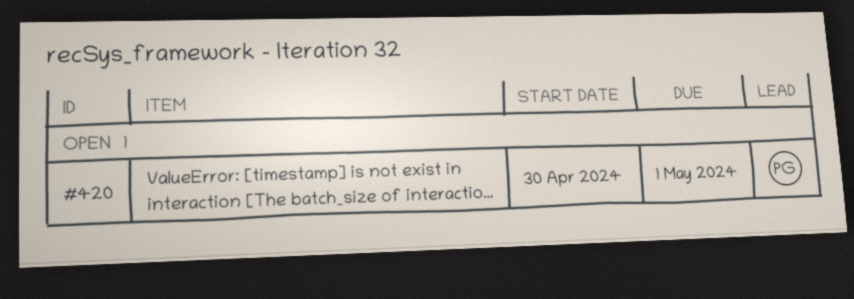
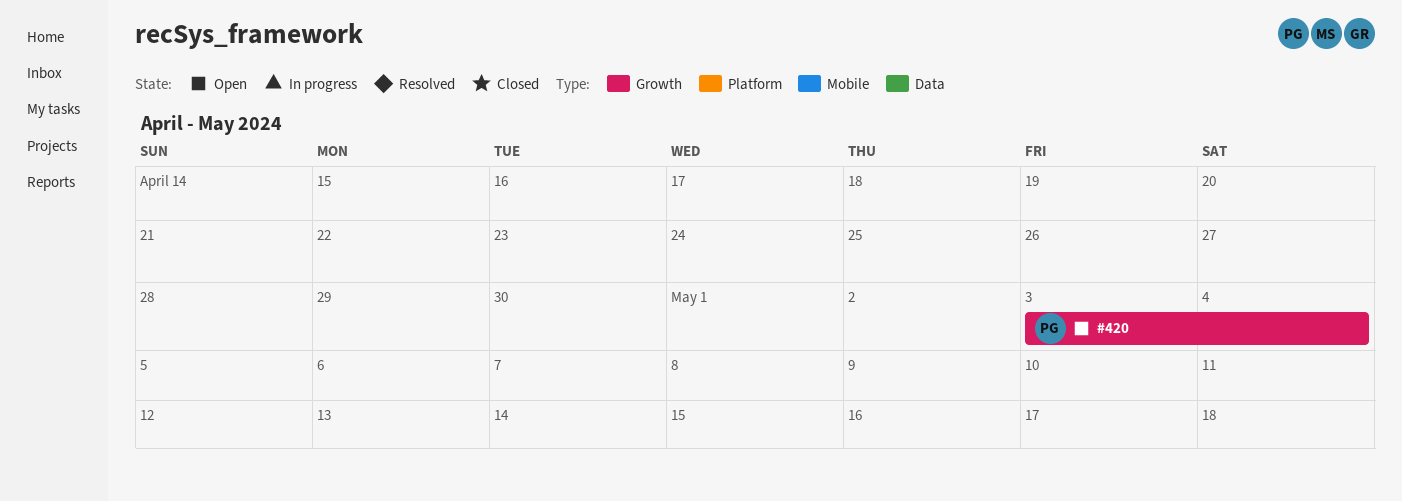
#420, start: Apr 30 -> May 3
#420, due: May 1 -> May 4

